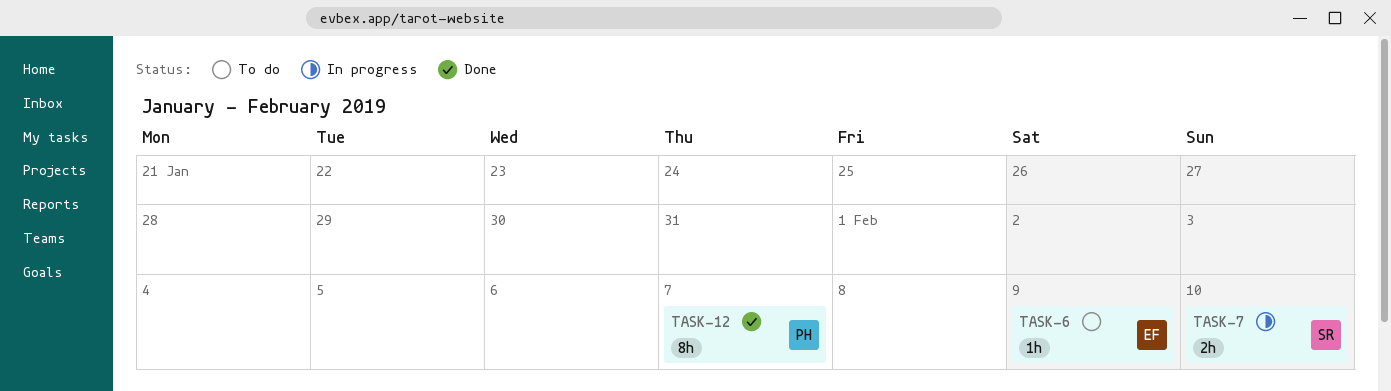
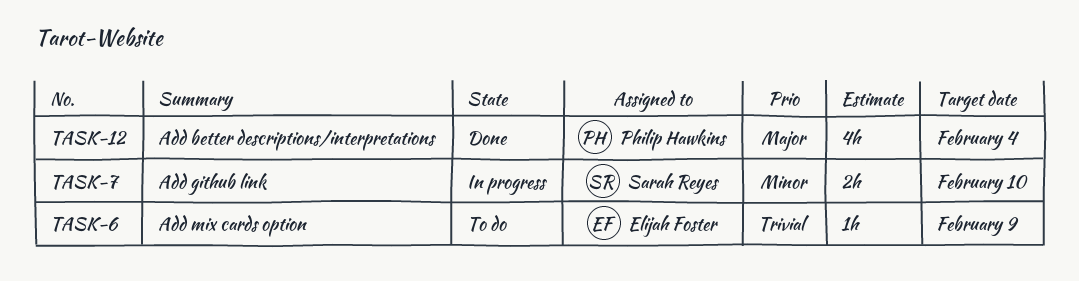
TASK-12, estimate: 8h -> 4h
TASK-12, due: Feb 7 -> Feb 4

